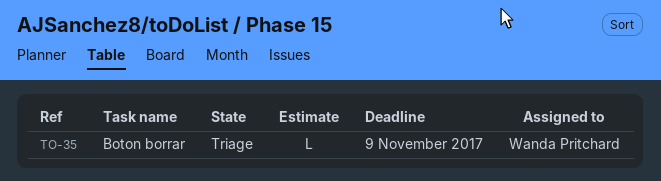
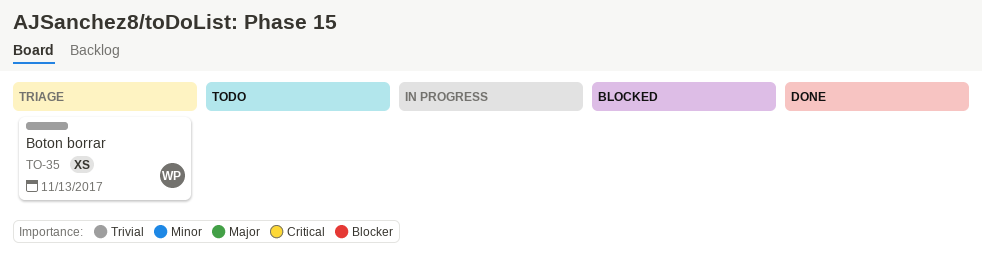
TO-35, estimate: L -> XS
TO-35, due: Nov 9 -> Nov 13

